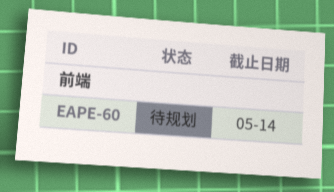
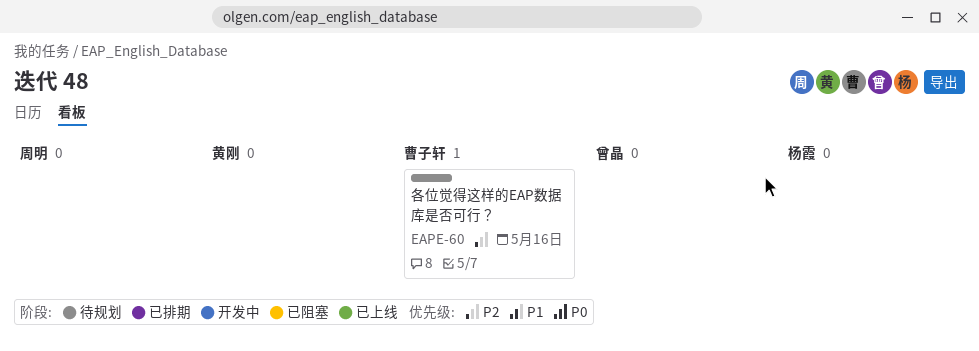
EAPE-60, due: May 14 -> May 16

